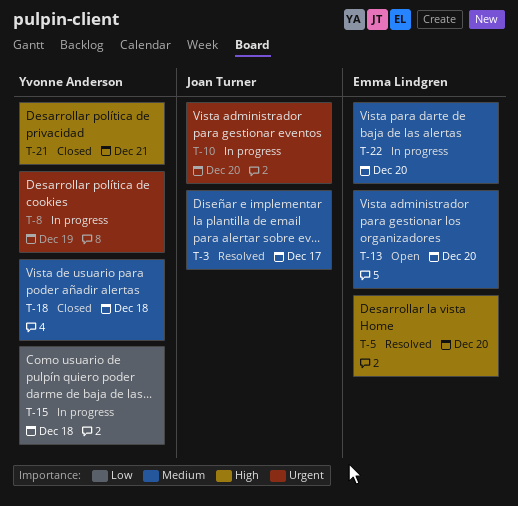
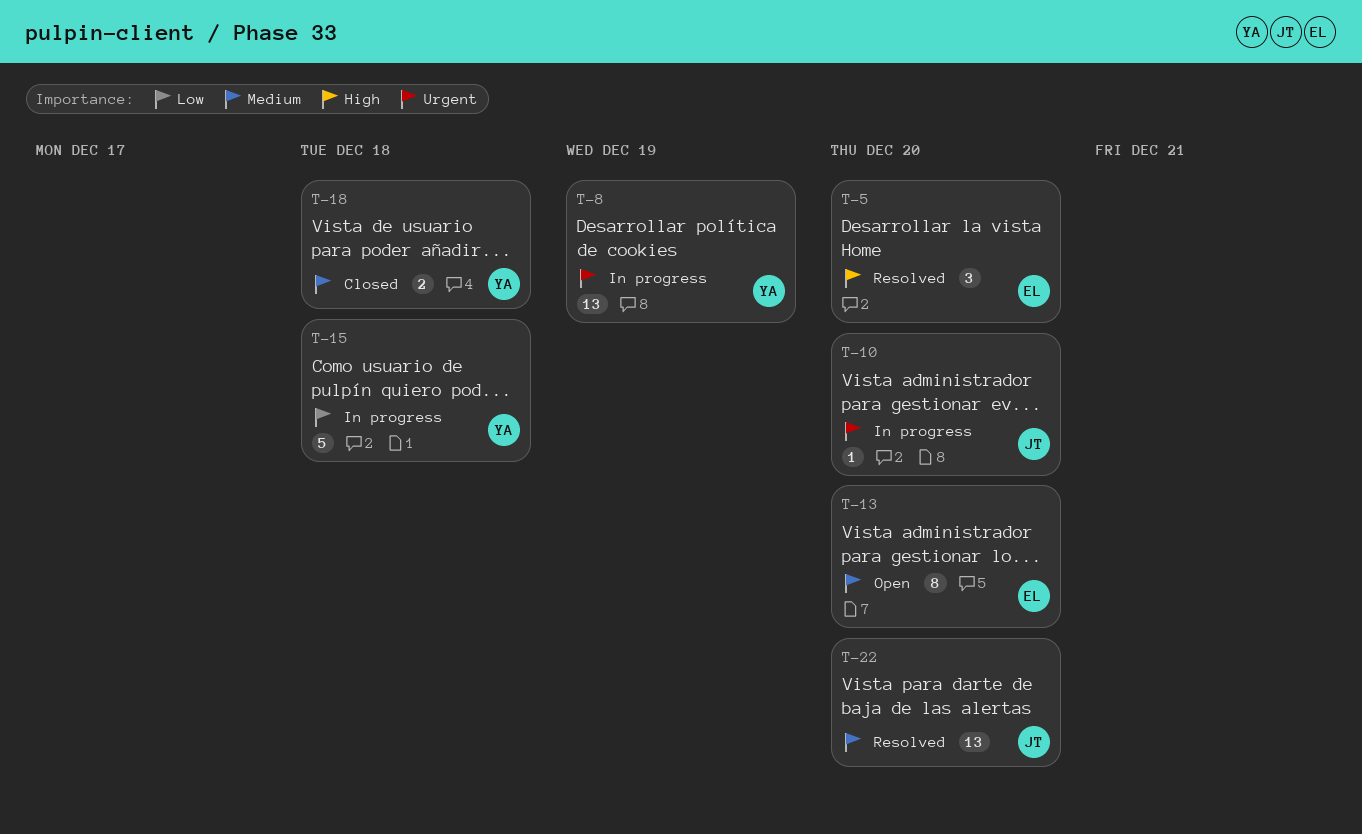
T-3: present -> none
T-21: present -> none
T-22, status: In progress -> Resolved
T-22, owner: Emma Lindgren -> Joan Turner

